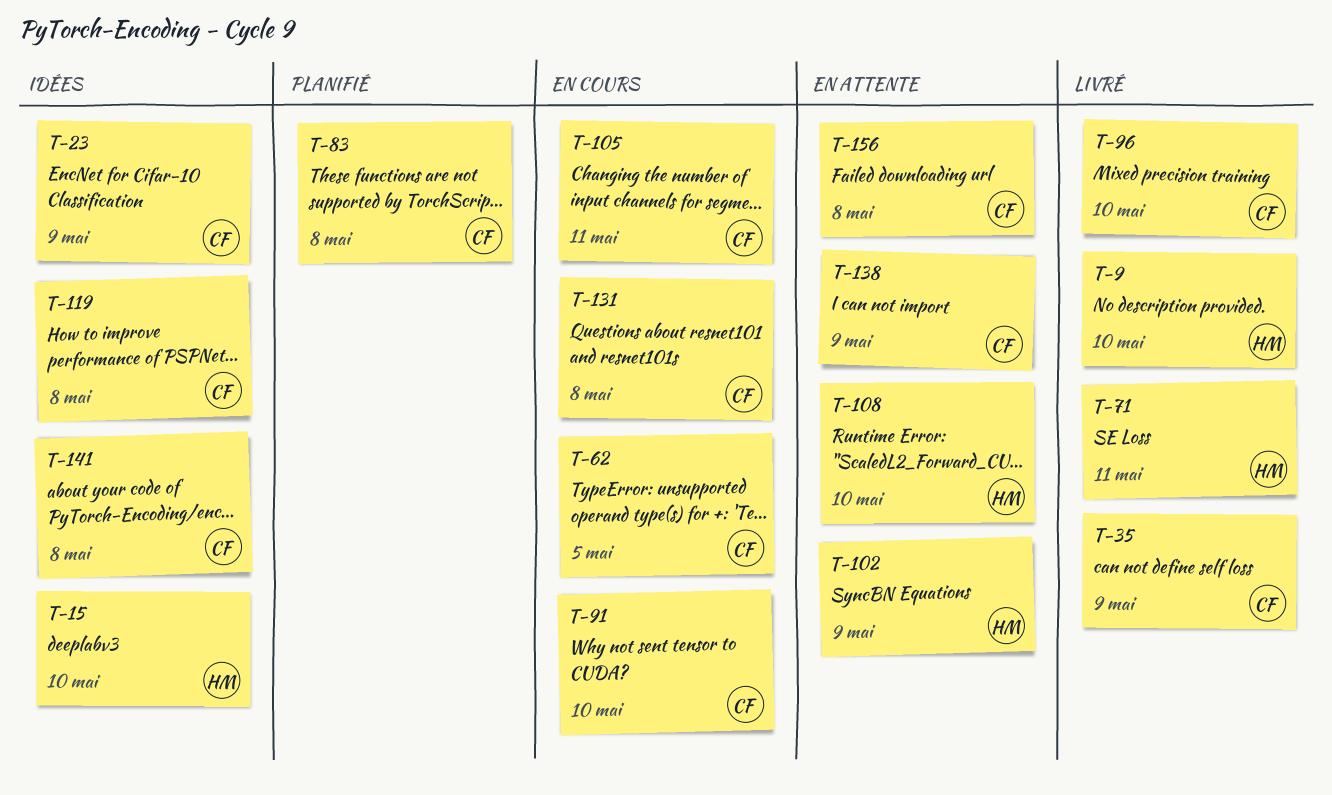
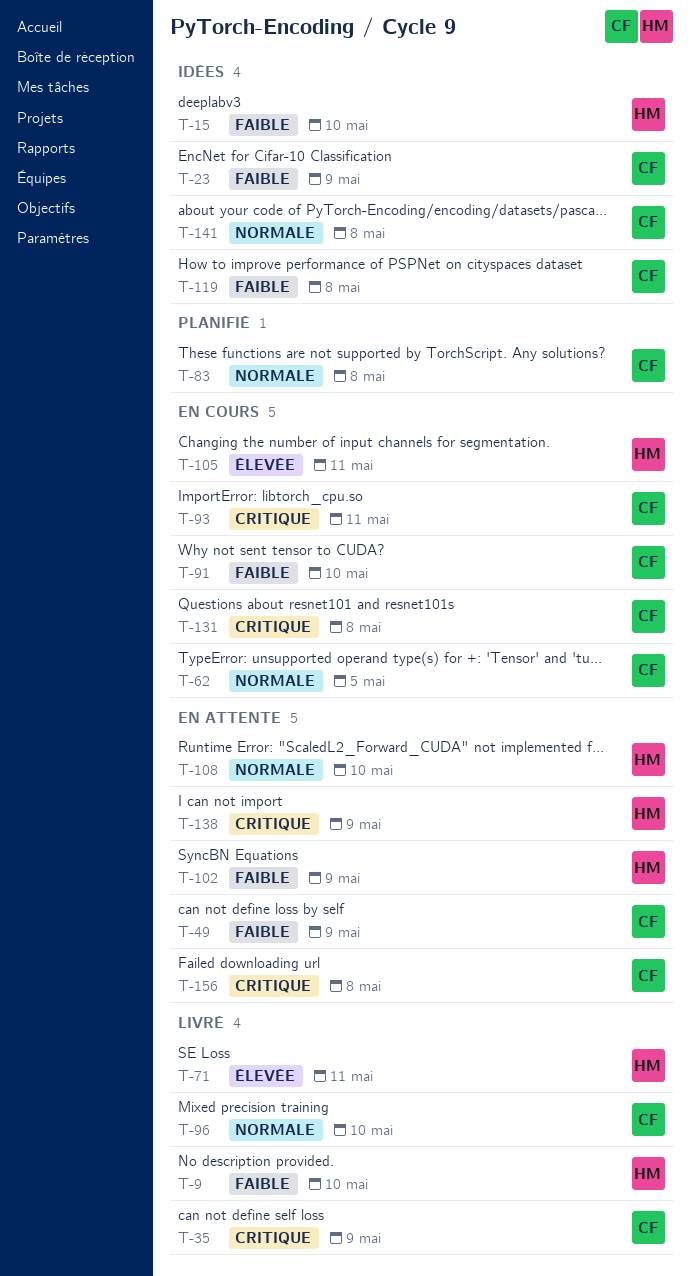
T-49: none -> present
T-93: none -> present
T-105, owner: CF -> HM
T-138, owner: CF -> HM

